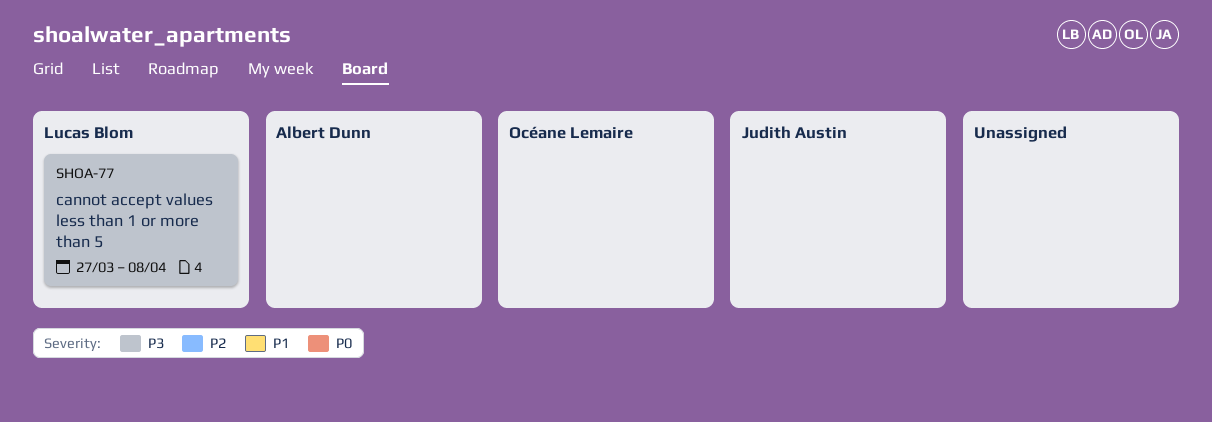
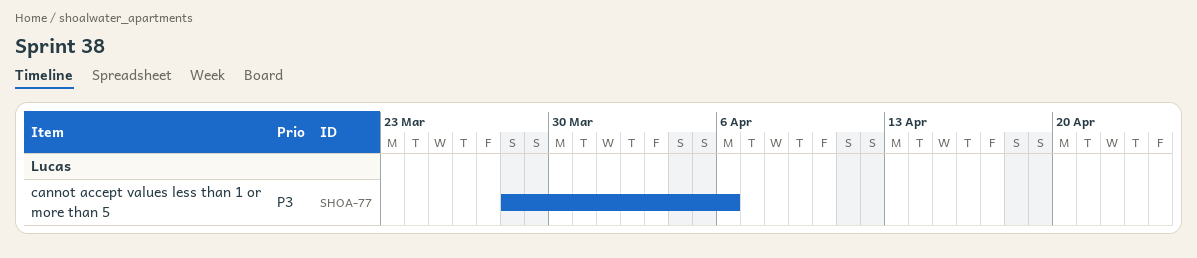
SHOA-77, start: Mar 27 -> Mar 28
SHOA-77, due: Apr 8 -> Apr 6

